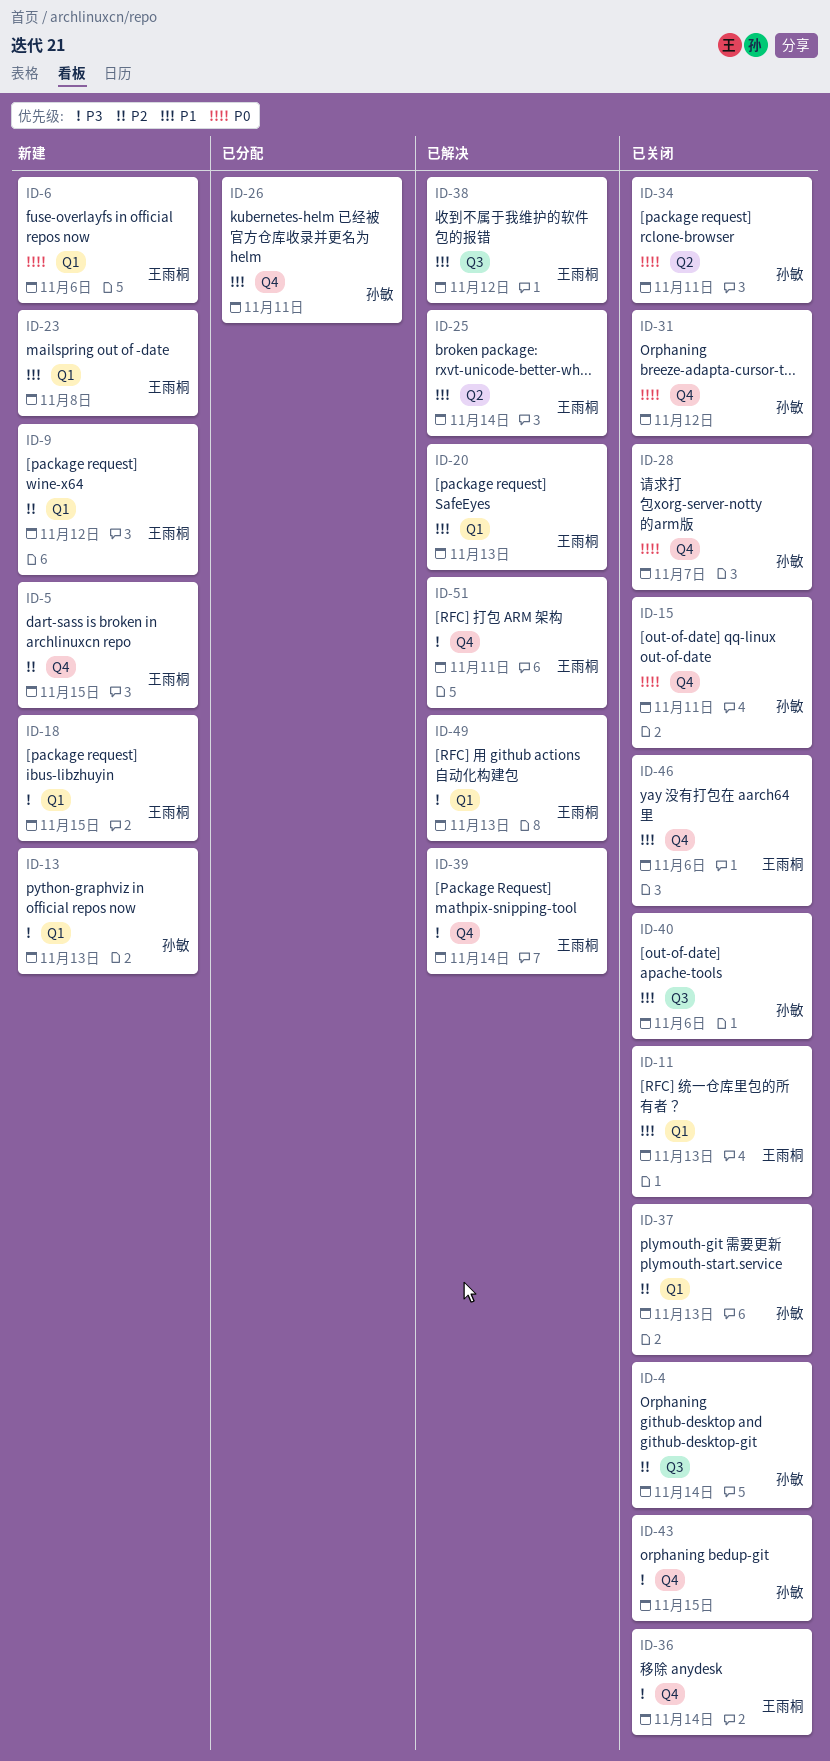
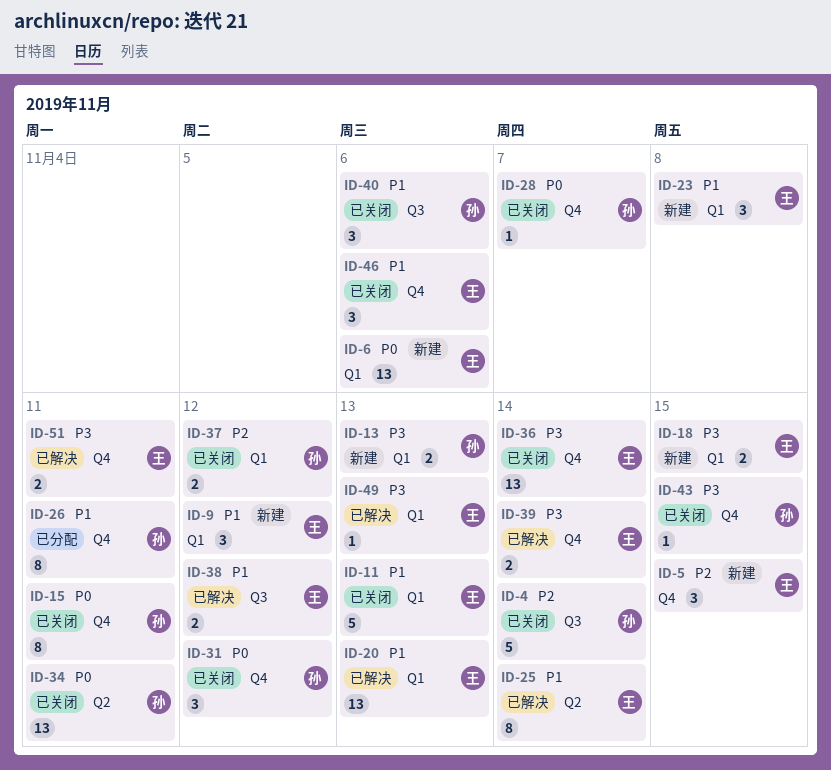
ID-9, priority: P2 -> P1
ID-37, due: Nov 13 -> Nov 12

